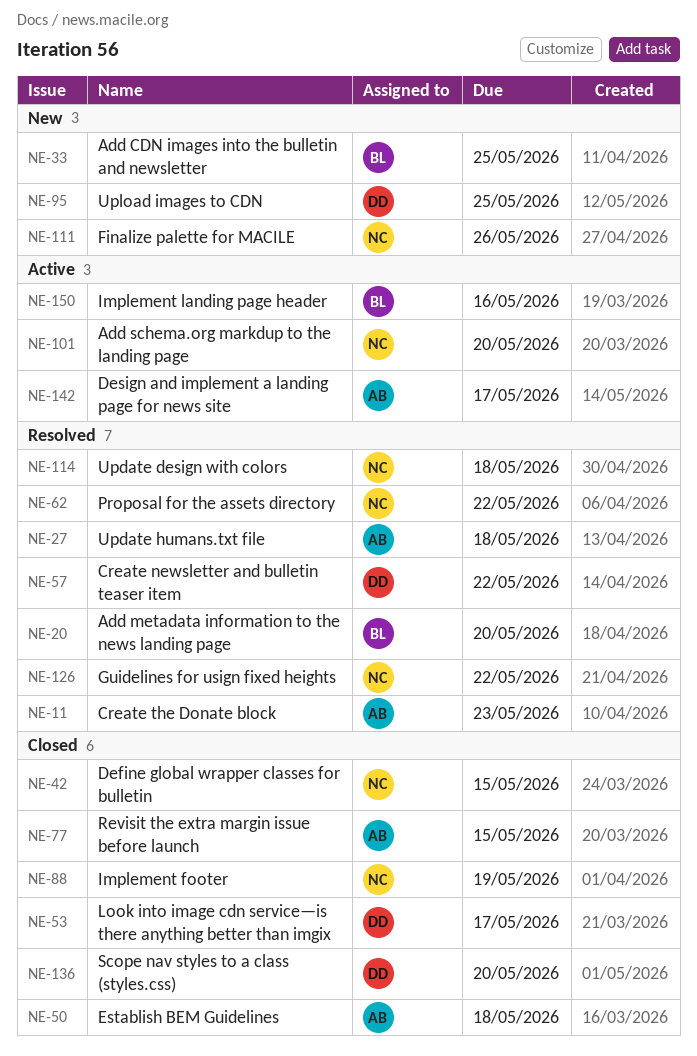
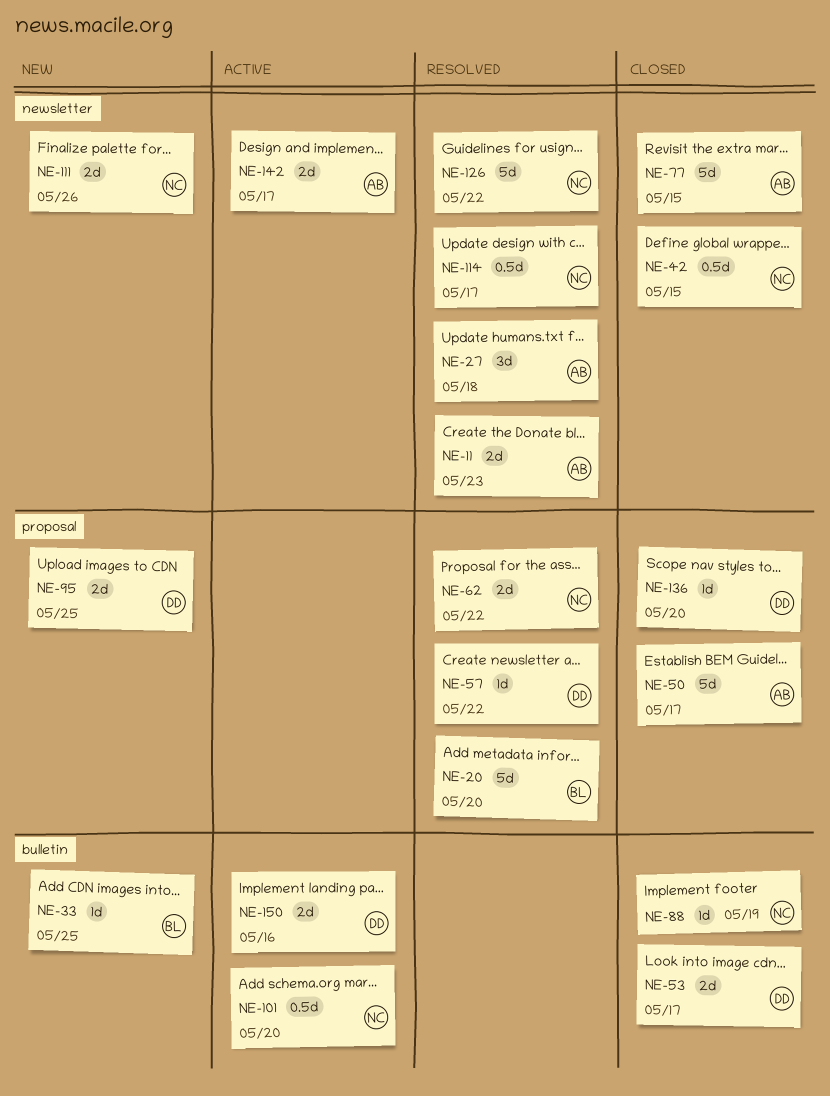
NE-50, due: May 18 -> May 17
NE-114, due: May 18 -> May 17
NE-150, owner: BL -> DD

